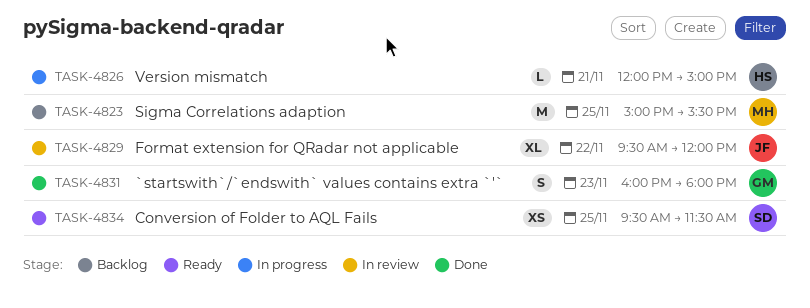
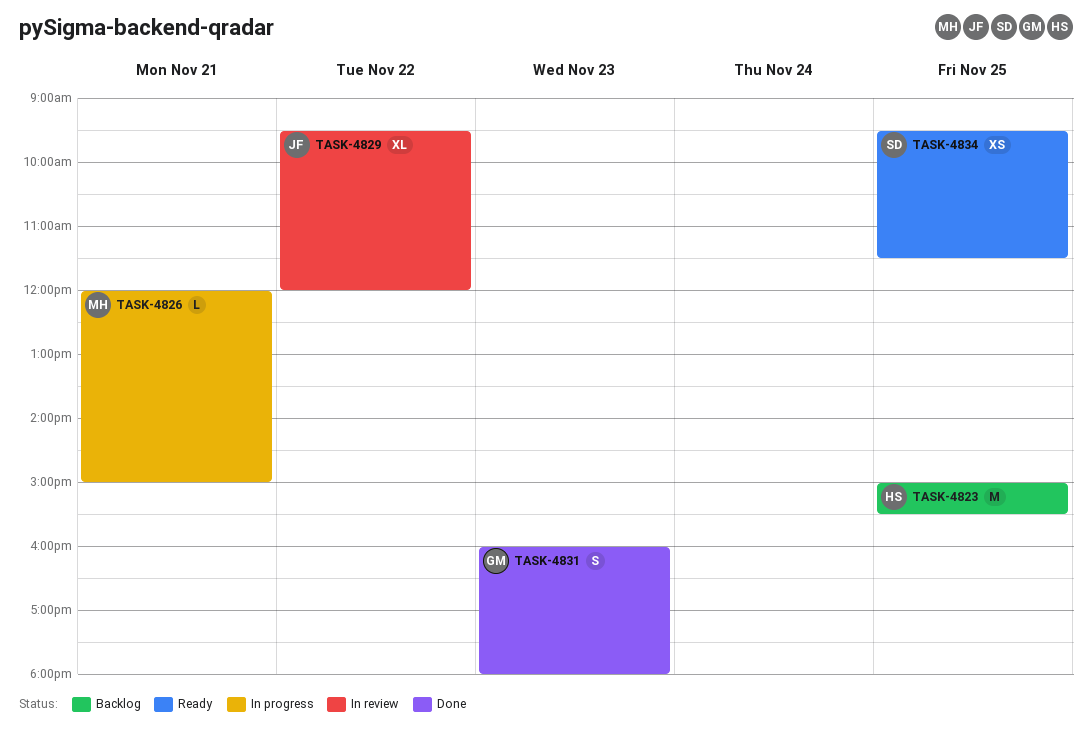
TASK-4823, owner: MH -> HS
TASK-4826, owner: HS -> MH

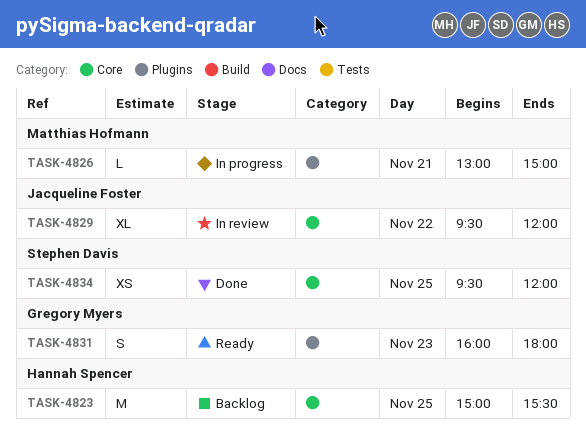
TASK-4826, begins: 12:00 -> 13:00
TASK-4831, status: Done -> Ready
TASK-4834, status: Ready -> Done
TASK-4834, ends: 11:30 -> 12:00

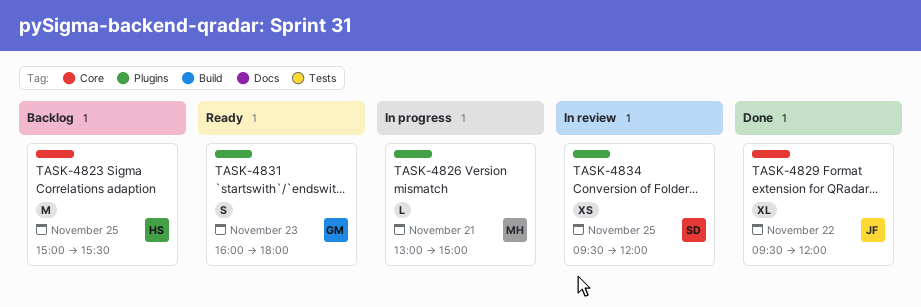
TASK-4829, status: In review -> Done
TASK-4834, status: Done -> In review
TASK-4834, label: Core -> Plugins

